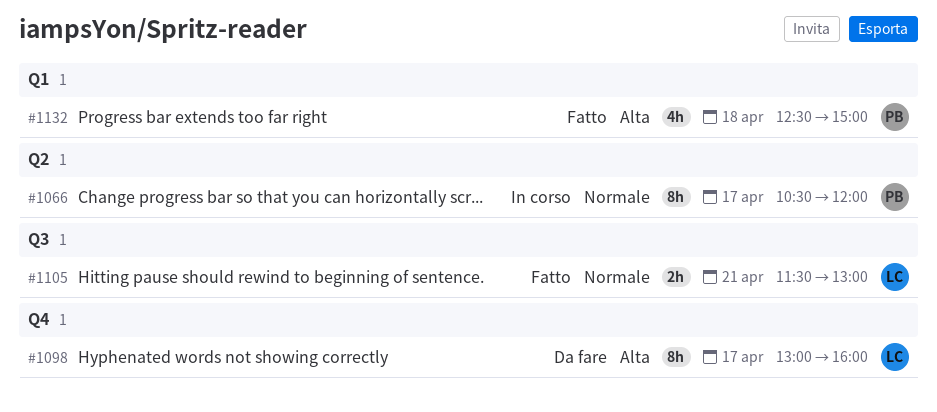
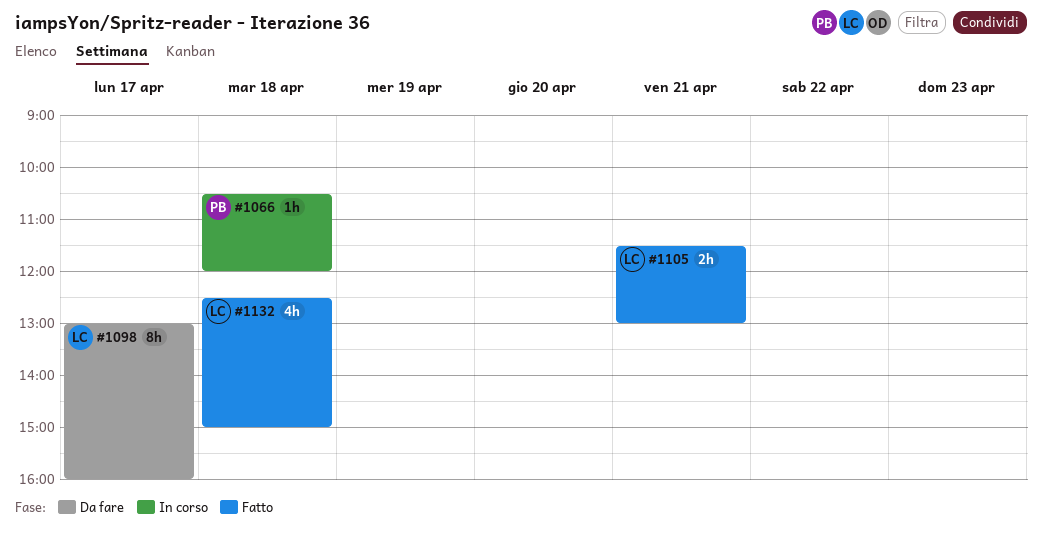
#1066, estimate: 8h -> 1h
#1066, day: Apr 17 -> Apr 18
#1132, owner: PB -> LC

